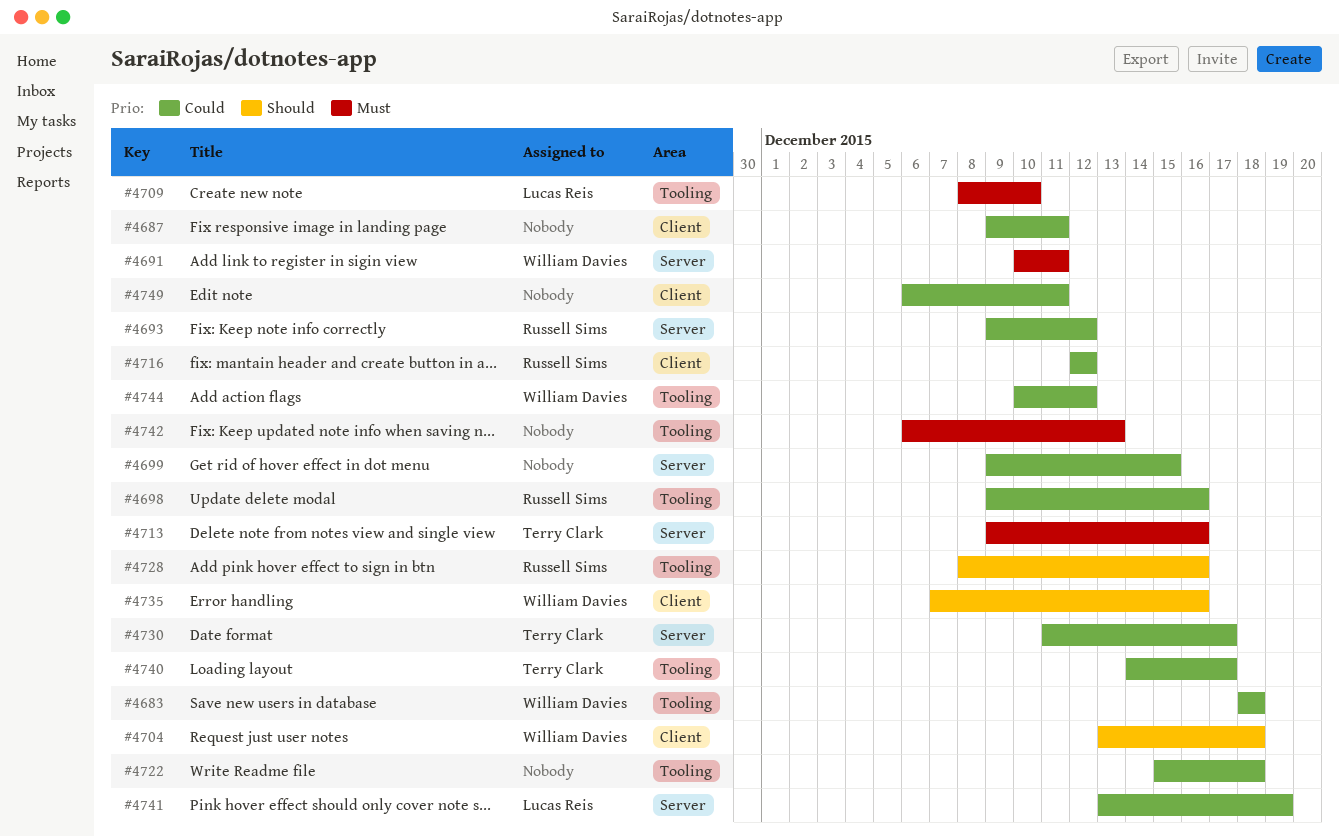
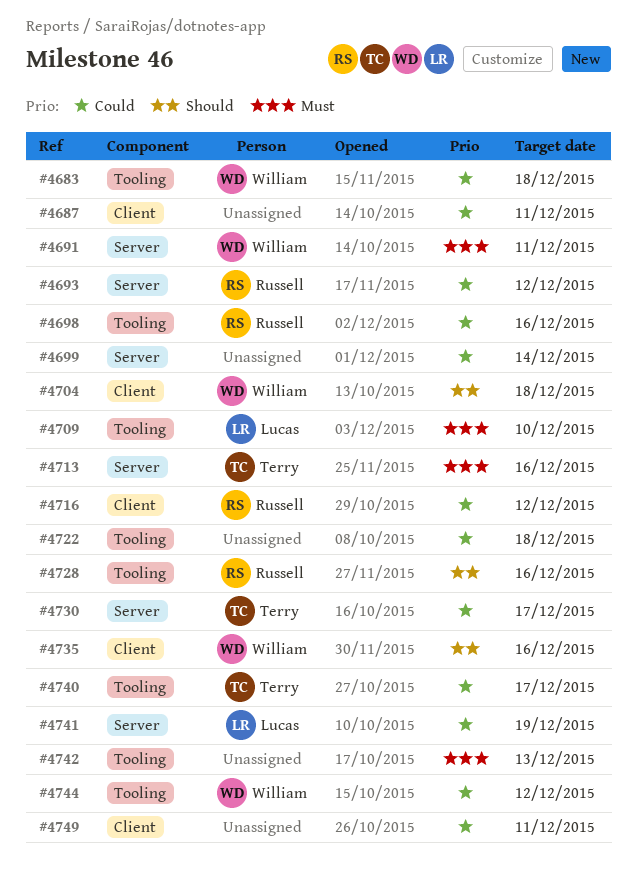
#4699, due: Dec 15 -> Dec 14

